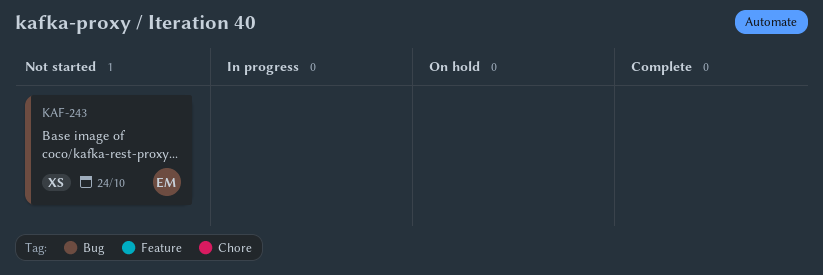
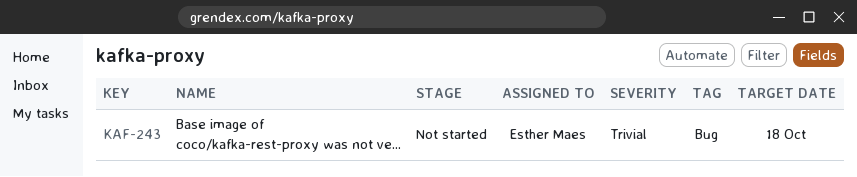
KAF-243, due: Oct 24 -> Oct 18

